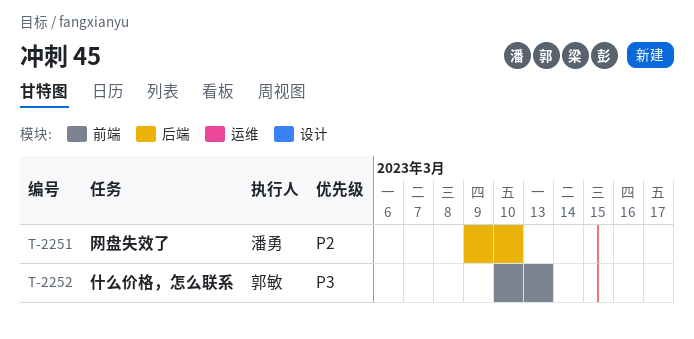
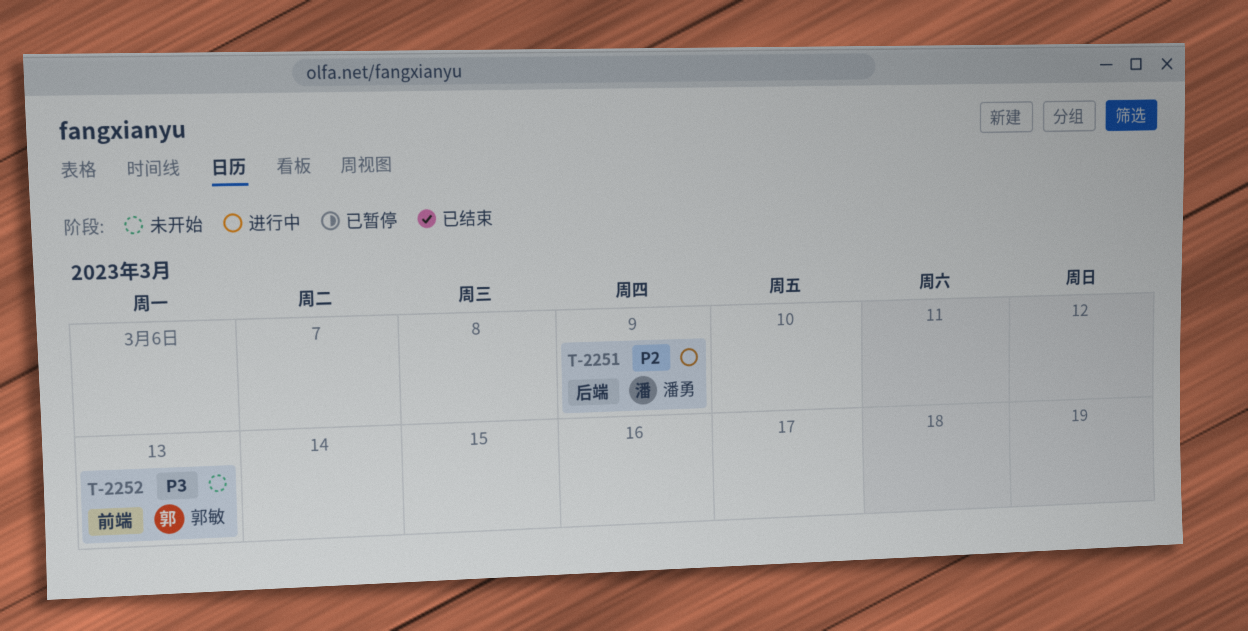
T-2251, due: Mar 10 -> Mar 9

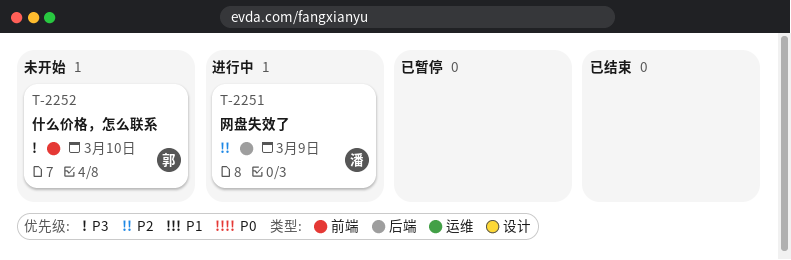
T-2252, due: Mar 13 -> Mar 10

